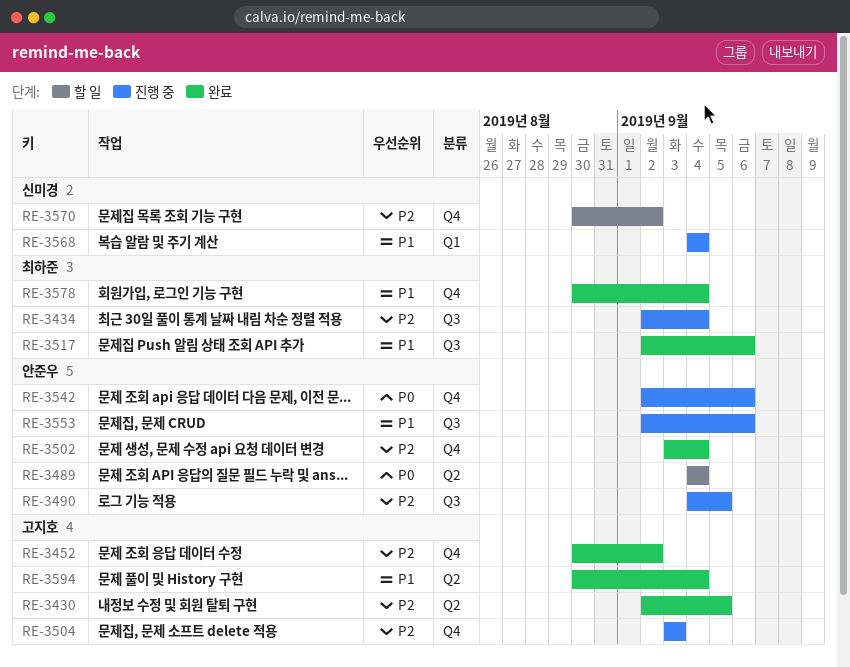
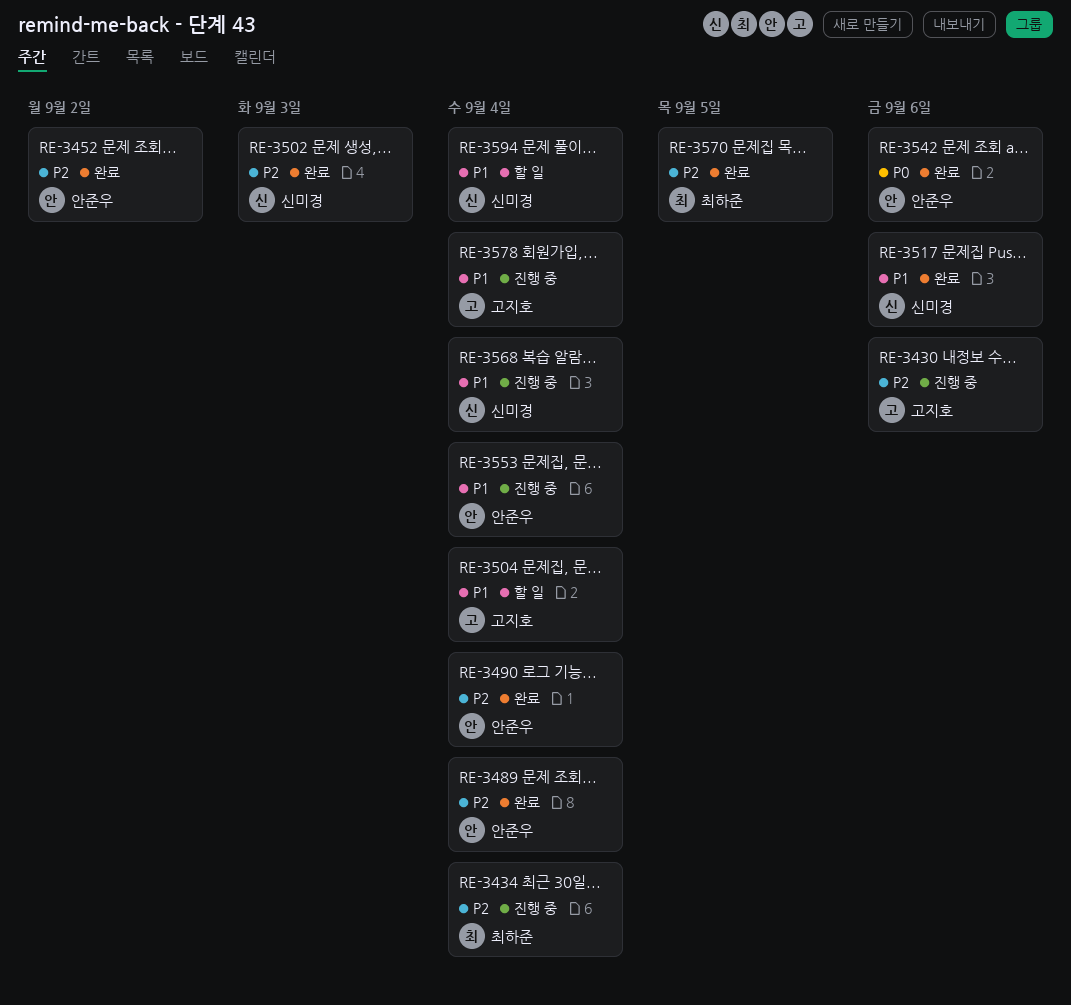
RE-3430, status: 완료 -> 진행 중
RE-3430, due: Sep 5 -> Sep 6
RE-3452, owner: 고지호 -> 안준우
RE-3489, status: 할 일 -> 완료
RE-3489, priority: P0 -> P2
RE-3490, status: 진행 중 -> 완료
RE-3490, due: Sep 5 -> Sep 4
RE-3502, owner: 안준우 -> 신미경
RE-3502, due: Sep 4 -> Sep 3
RE-3504, status: 진행 중 -> 할 일
RE-3504, priority: P2 -> P1
RE-3504, due: Sep 3 -> Sep 4
RE-3517, owner: 최하준 -> 신미경
RE-3542, status: 진행 중 -> 완료
RE-3553, due: Sep 6 -> Sep 4
RE-3570, status: 할 일 -> 완료
RE-3570, owner: 신미경 -> 최하준
RE-3570, due: Sep 2 -> Sep 5
RE-3578, status: 완료 -> 진행 중
RE-3578, owner: 최하준 -> 고지호
RE-3594, status: 완료 -> 할 일
RE-3594, owner: 고지호 -> 신미경

